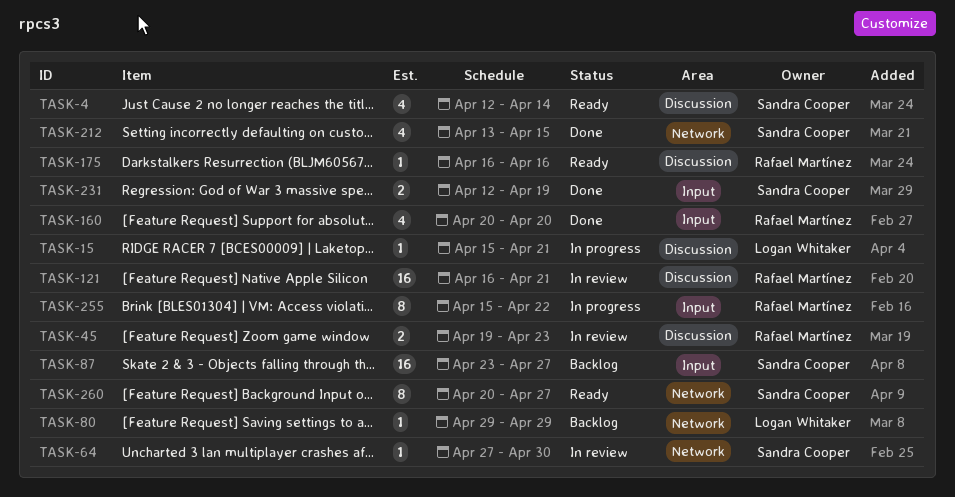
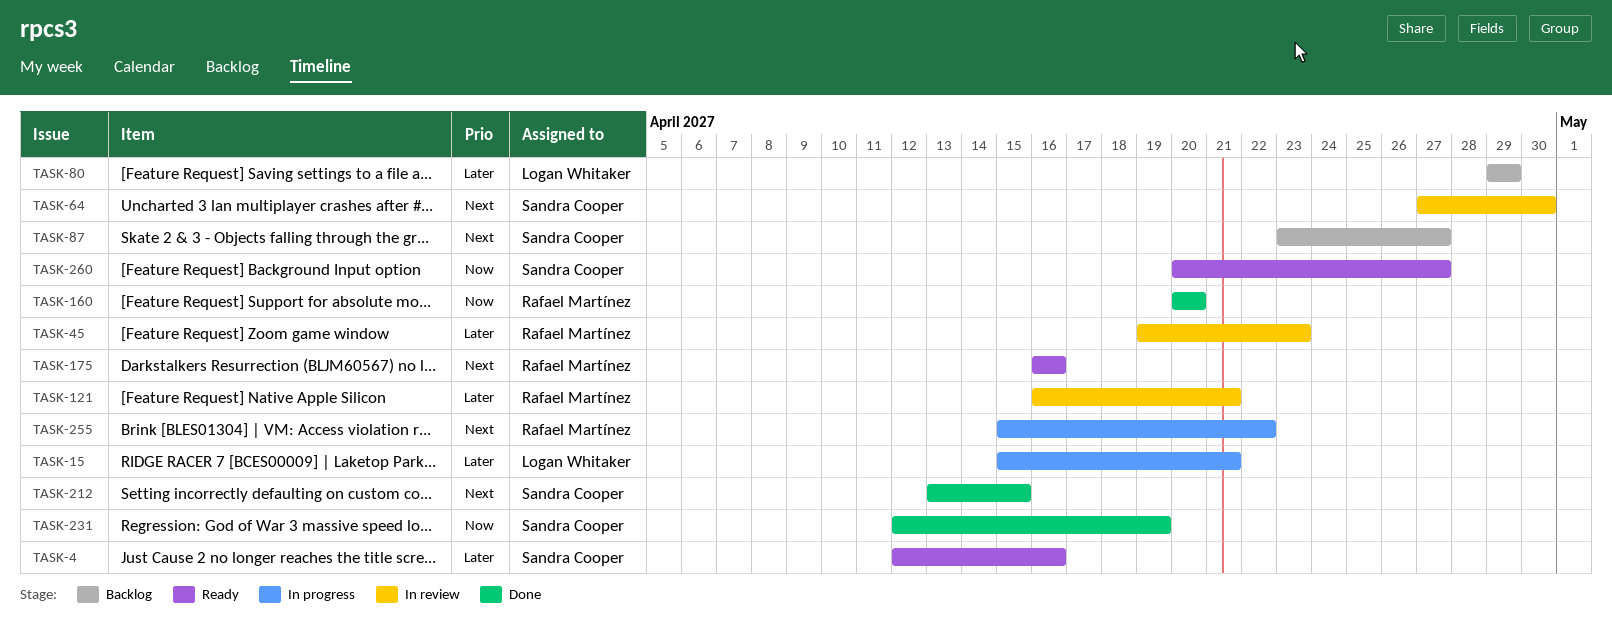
TASK-4, due: Apr 14 -> Apr 16

